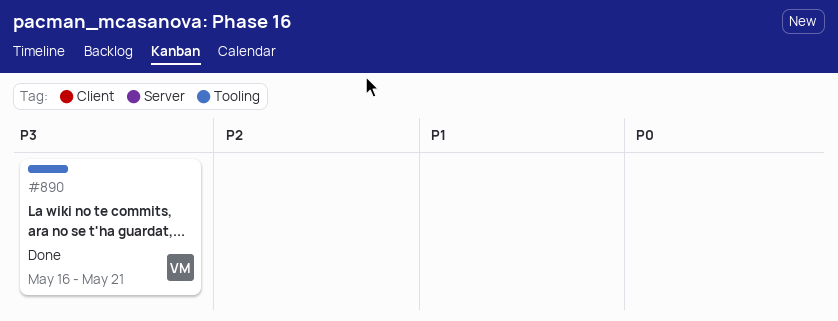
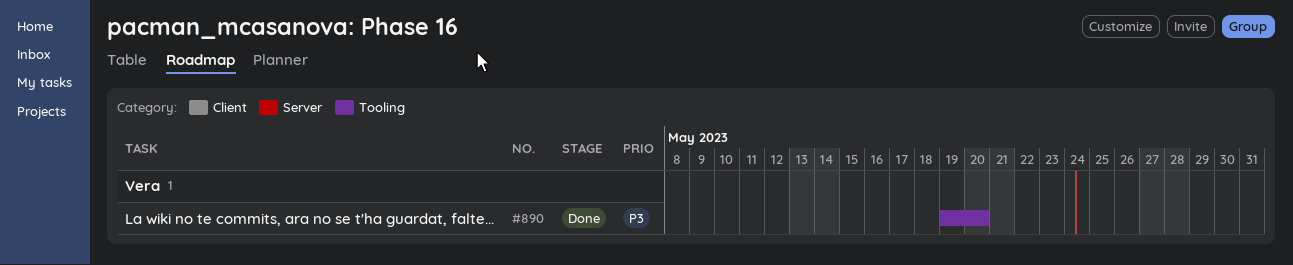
#890, start: May 16 -> May 19
#890, due: May 21 -> May 20

